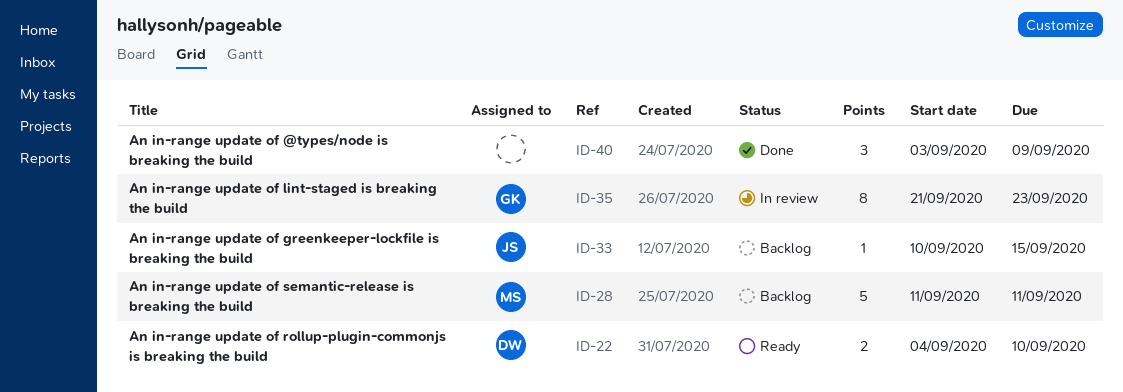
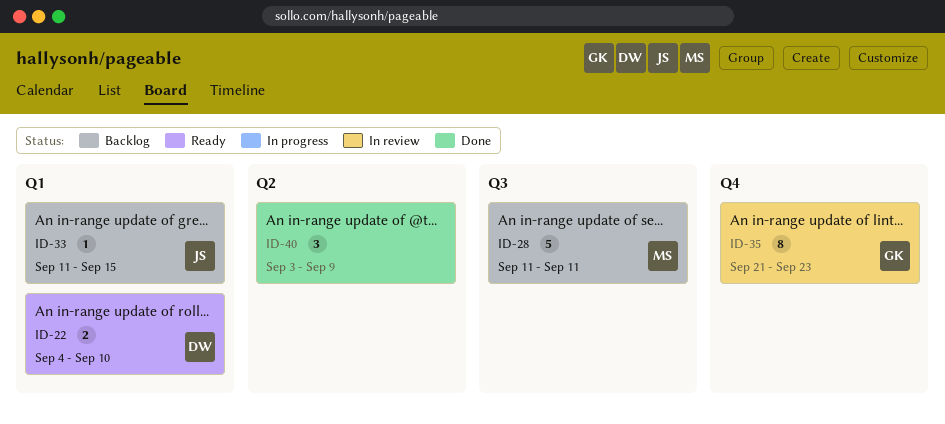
ID-33, start: Sep 10 -> Sep 11

